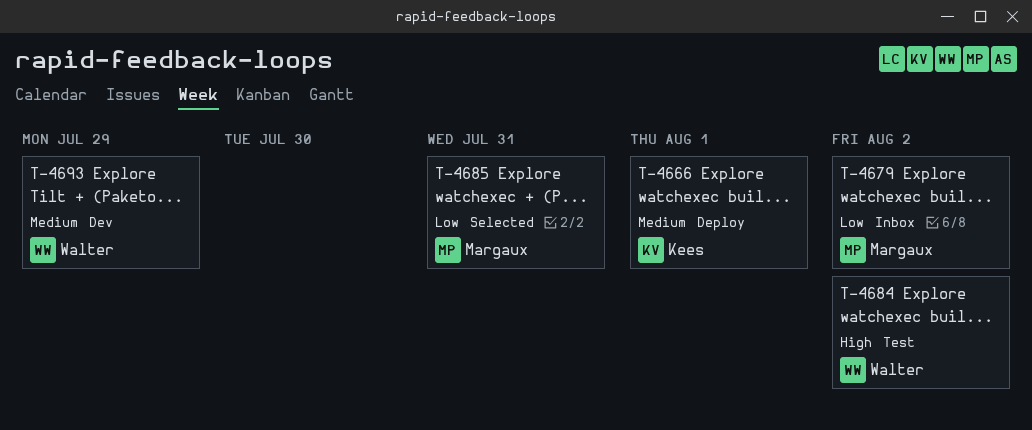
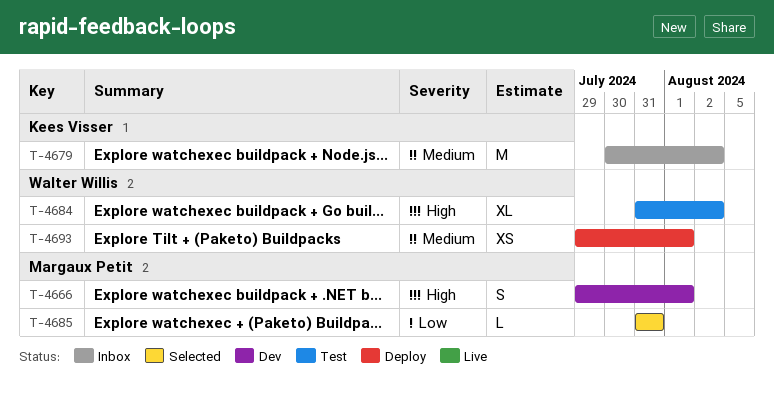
T-4666, status: Deploy -> Dev
T-4666, owner: Kees Visser -> Margaux Petit
T-4666, priority: Medium -> High
T-4679, owner: Margaux Petit -> Kees Visser
T-4679, priority: Low -> Medium
T-4693, status: Dev -> Deploy
T-4693, due: Jul 29 -> Aug 1

